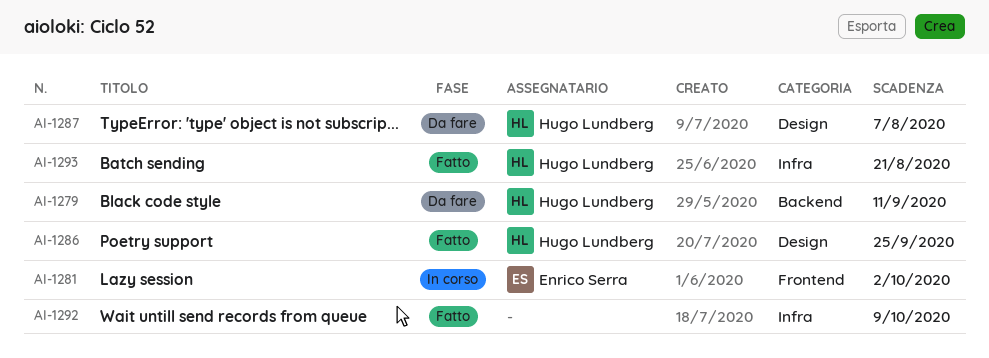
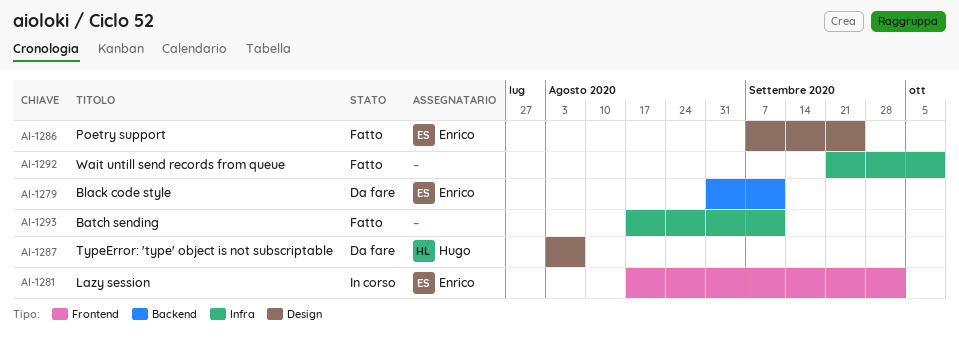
AI-1279, owner: Hugo Lundberg -> Enrico Serra
AI-1286, owner: Hugo Lundberg -> Enrico Serra
AI-1293, owner: Hugo Lundberg -> none
AI-1293, due: Aug 21 -> Sep 11

